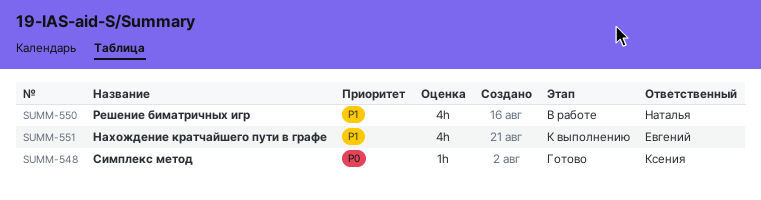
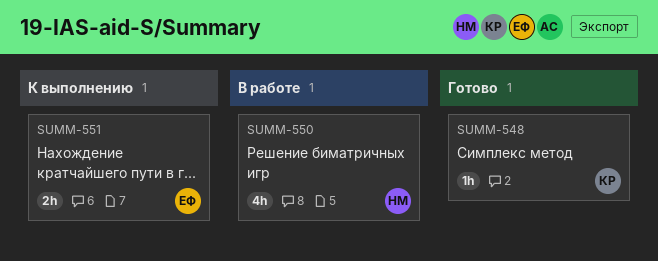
SUMM-551, estimate: 4h -> 2h

